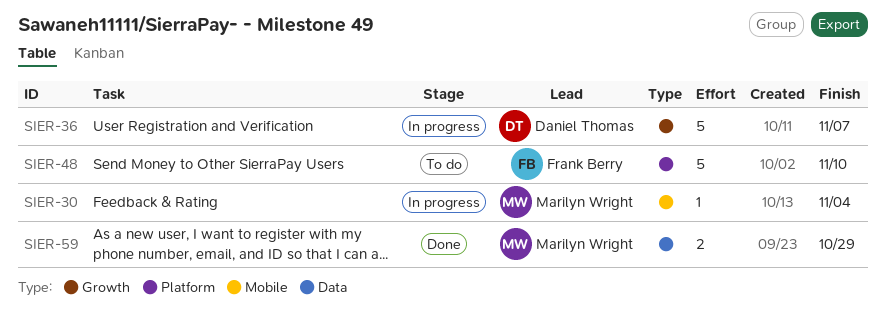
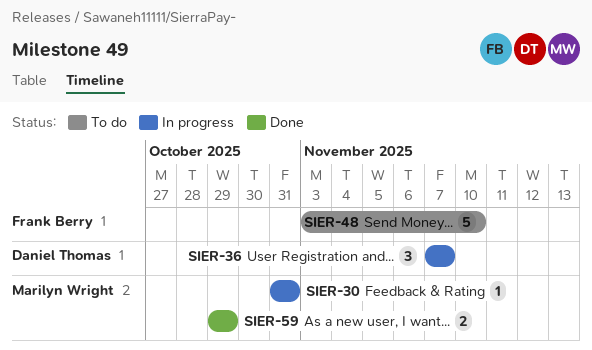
SIER-30, due: Nov 4 -> Oct 31
SIER-36, estimate: 5 -> 3

